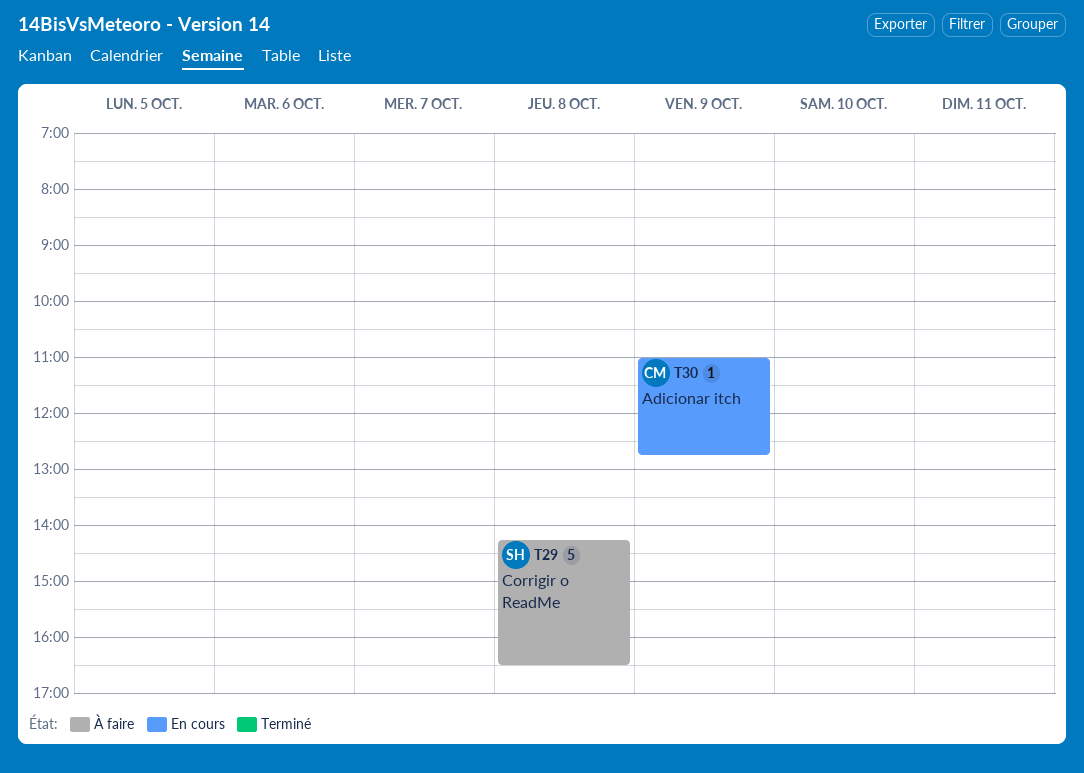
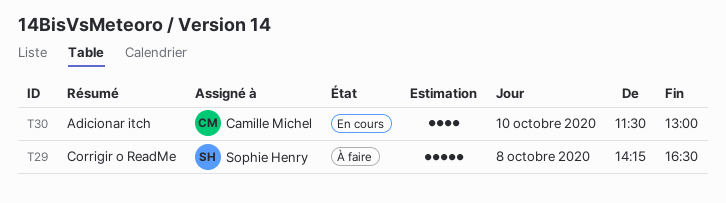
T30, estimate: 1 -> 4
T30, day: Oct 9 -> Oct 10
T30, begins: 11:00 -> 11:30
T30, ends: 12:45 -> 13:00

